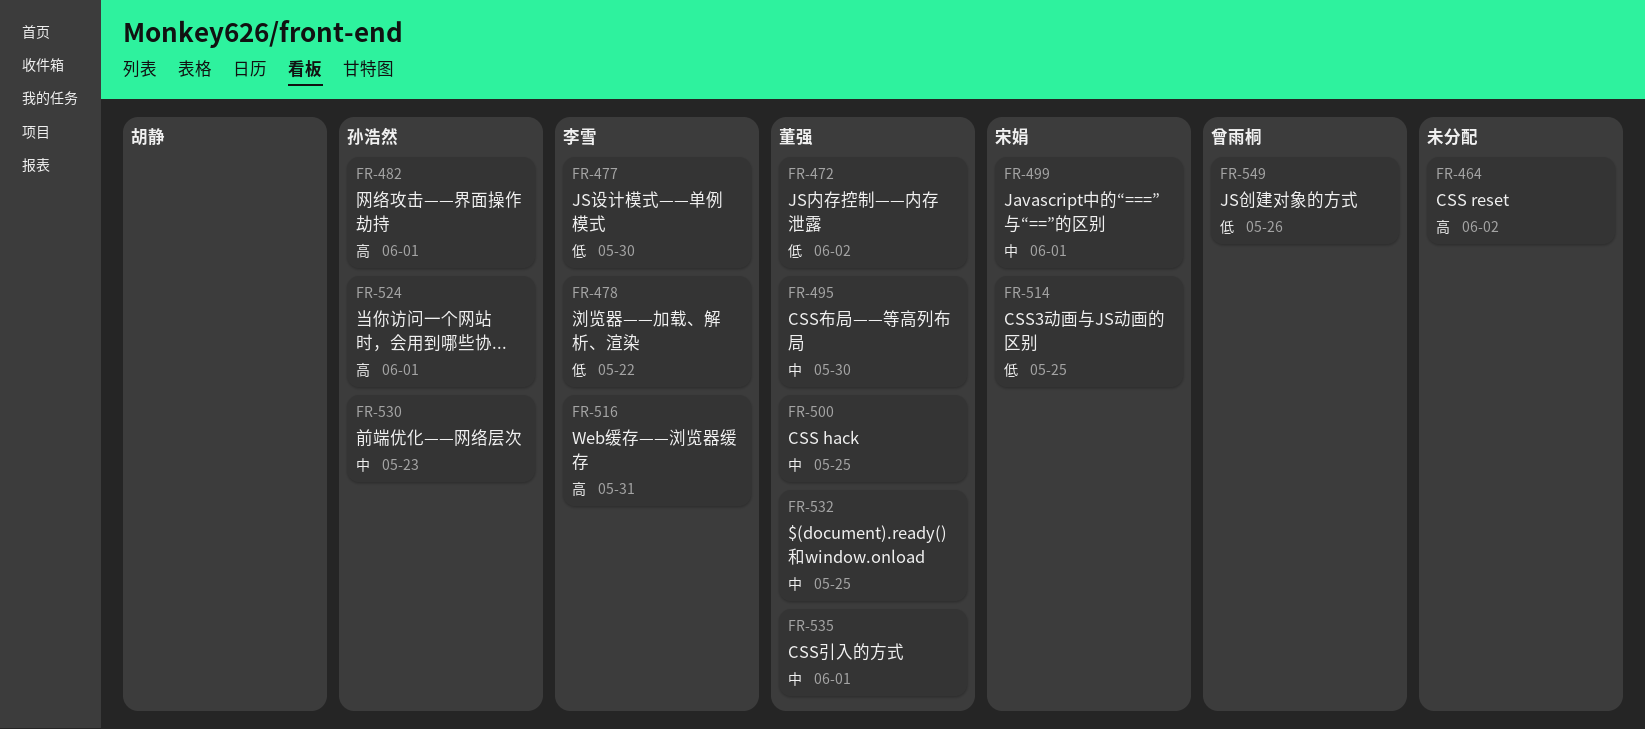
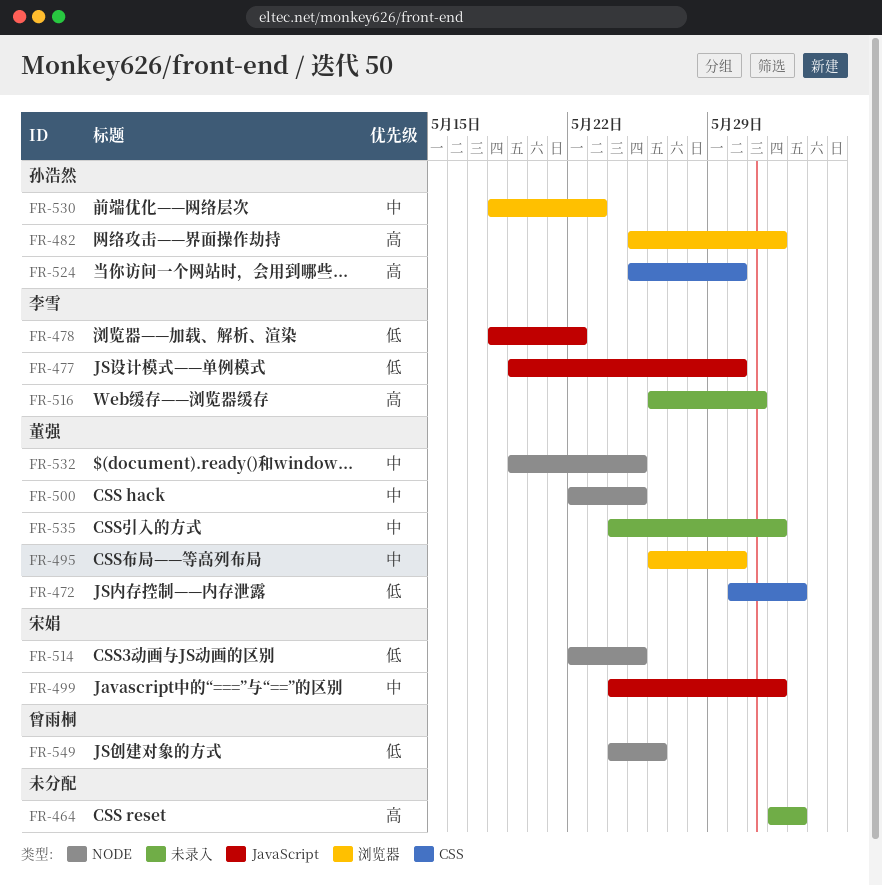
FR-524, due: Jun 1 -> May 30

